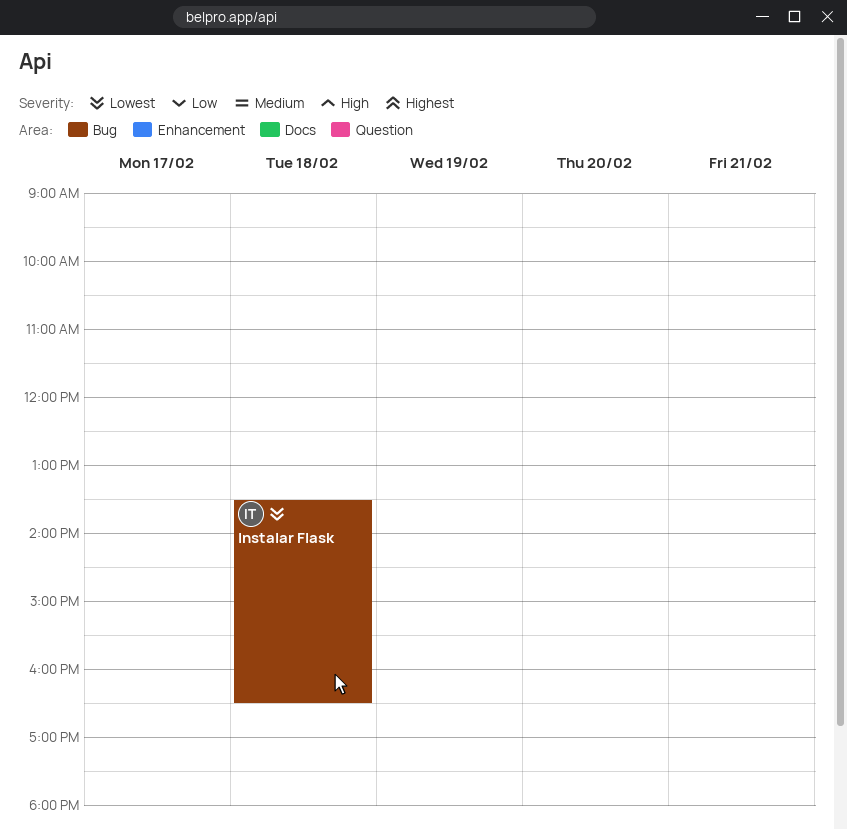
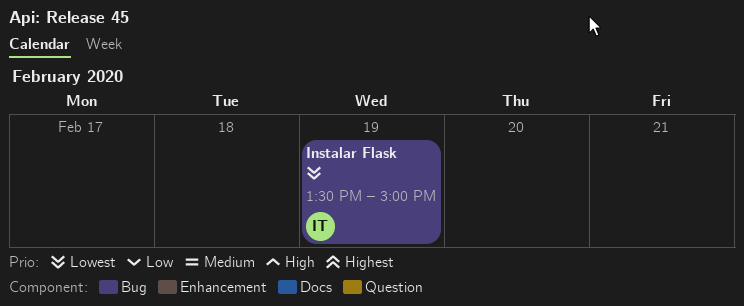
Instalar Flask, day: Feb 18 -> Feb 19
Instalar Flask, ends: 16:30 -> 15:00

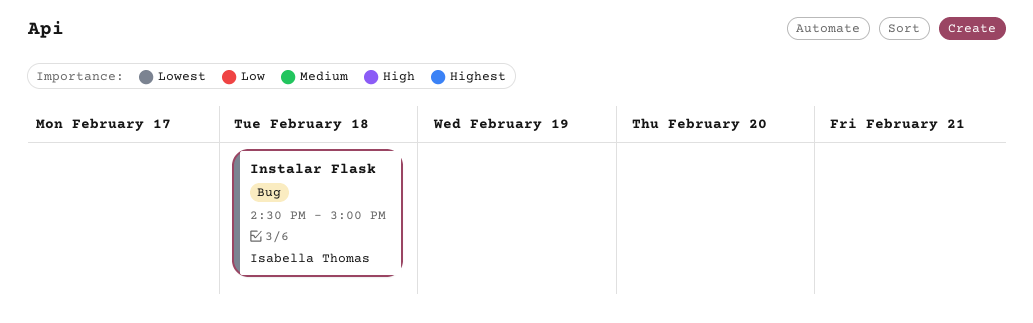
Instalar Flask, day: Feb 19 -> Feb 18
Instalar Flask, begins: 13:30 -> 14:30

